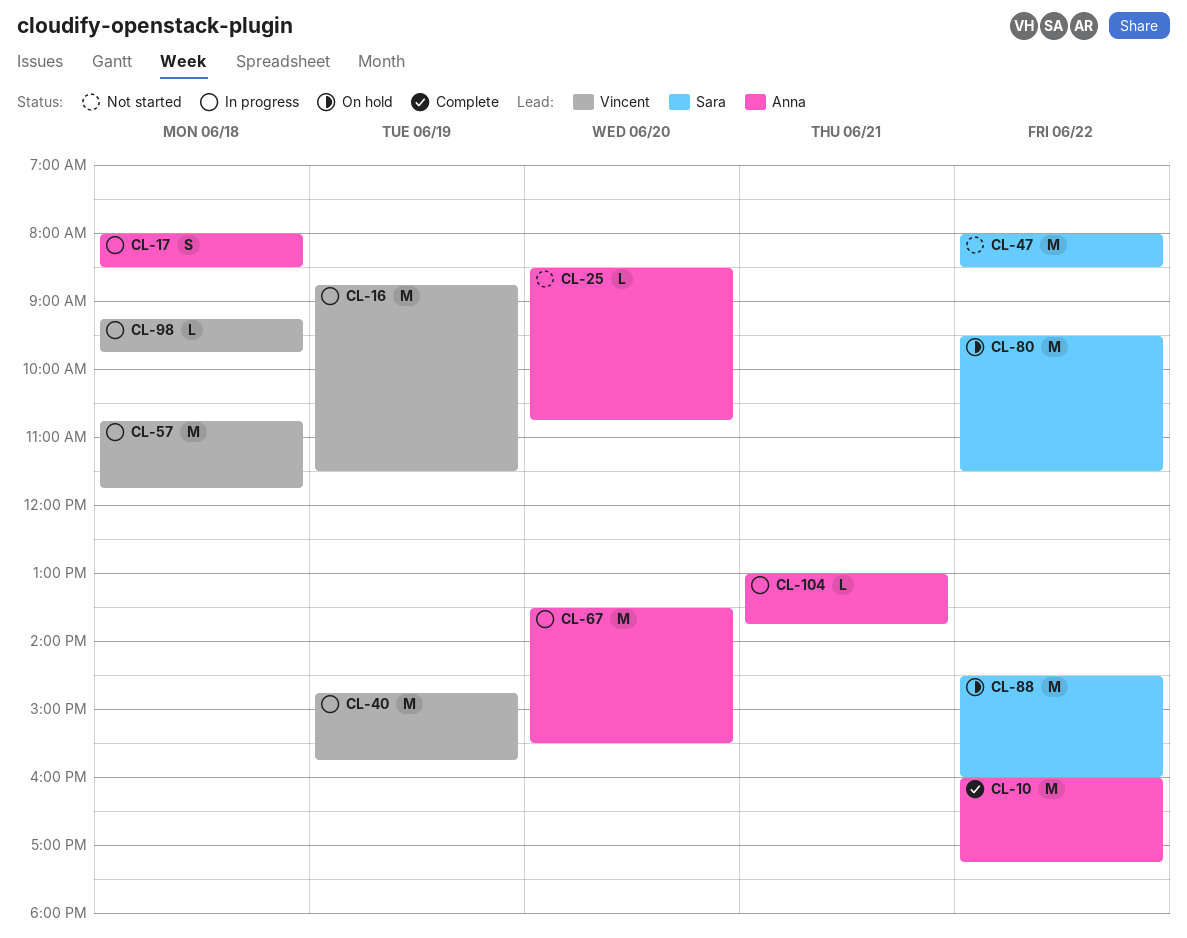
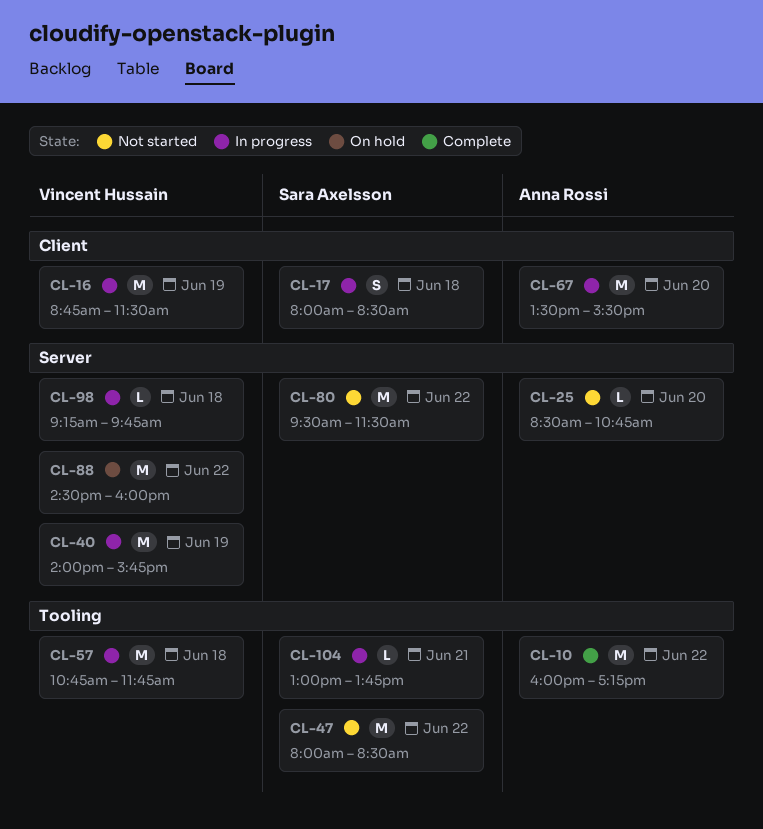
CL-17, owner: Anna Rossi -> Sara Axelsson
CL-40, begins: 14:45 -> 14:00
CL-80, status: On hold -> Not started
CL-88, owner: Sara Axelsson -> Vincent Hussain
CL-104, owner: Anna Rossi -> Sara Axelsson

